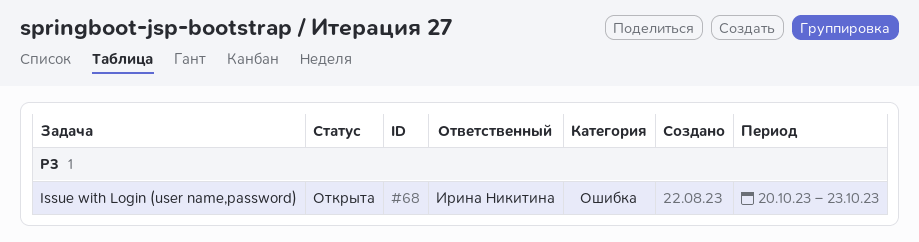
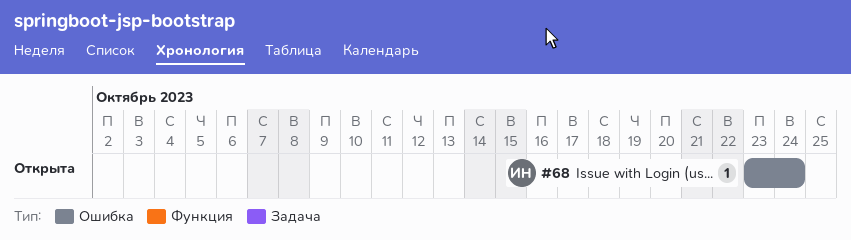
#68, start: Oct 20 -> Oct 23
#68, due: Oct 23 -> Oct 24

